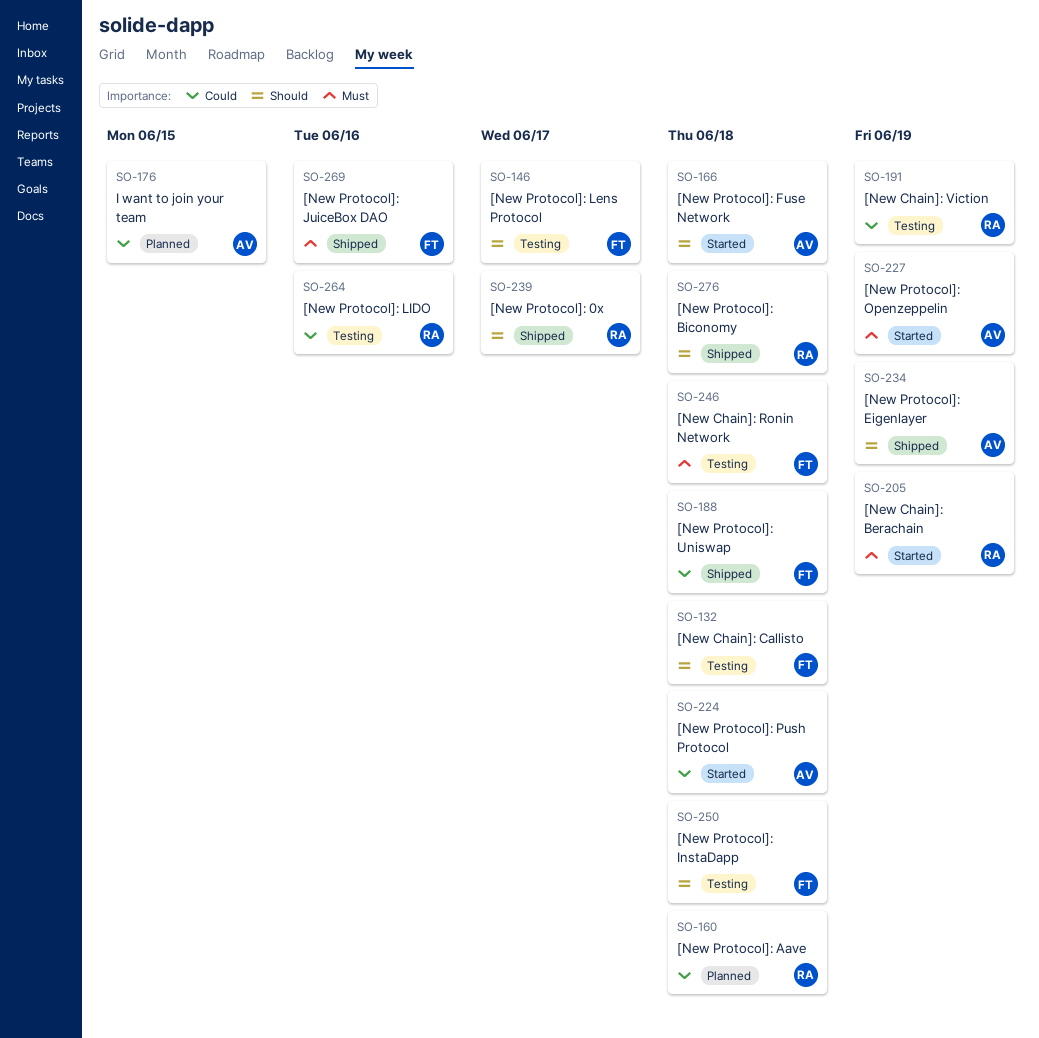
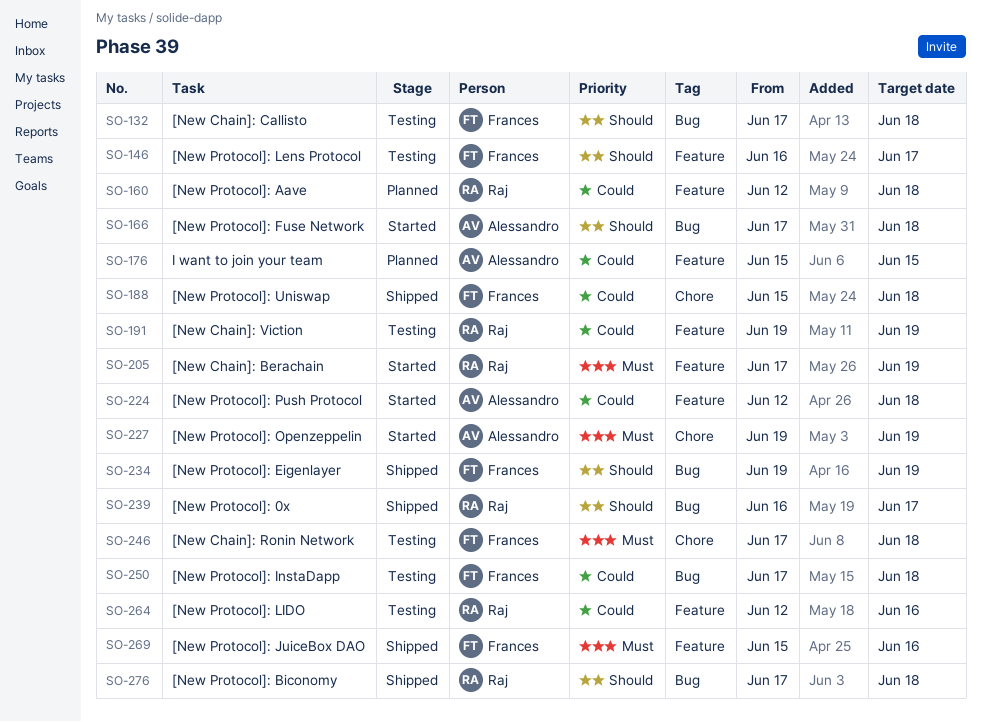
SO-234, owner: Alessandro -> Frances
SO-250, priority: Should -> Could

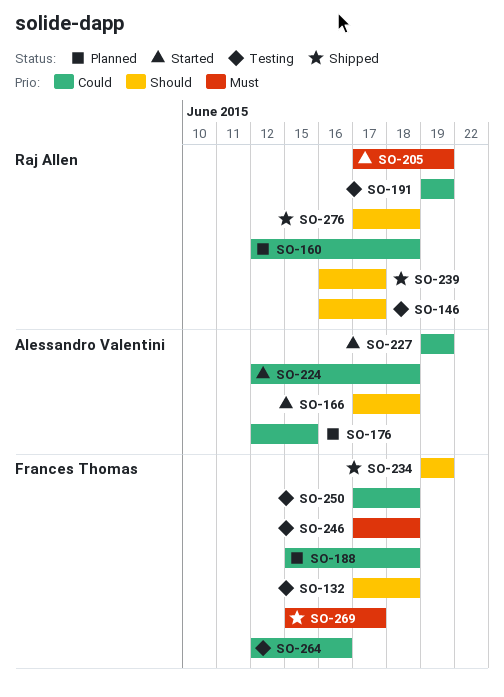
SO-146, owner: Frances Thomas -> Raj Allen
SO-176, start: Jun 15 -> Jun 12
SO-188, status: Shipped -> Planned
SO-227, priority: Must -> Could
SO-264, owner: Raj Allen -> Frances Thomas
SO-269, due: Jun 16 -> Jun 17

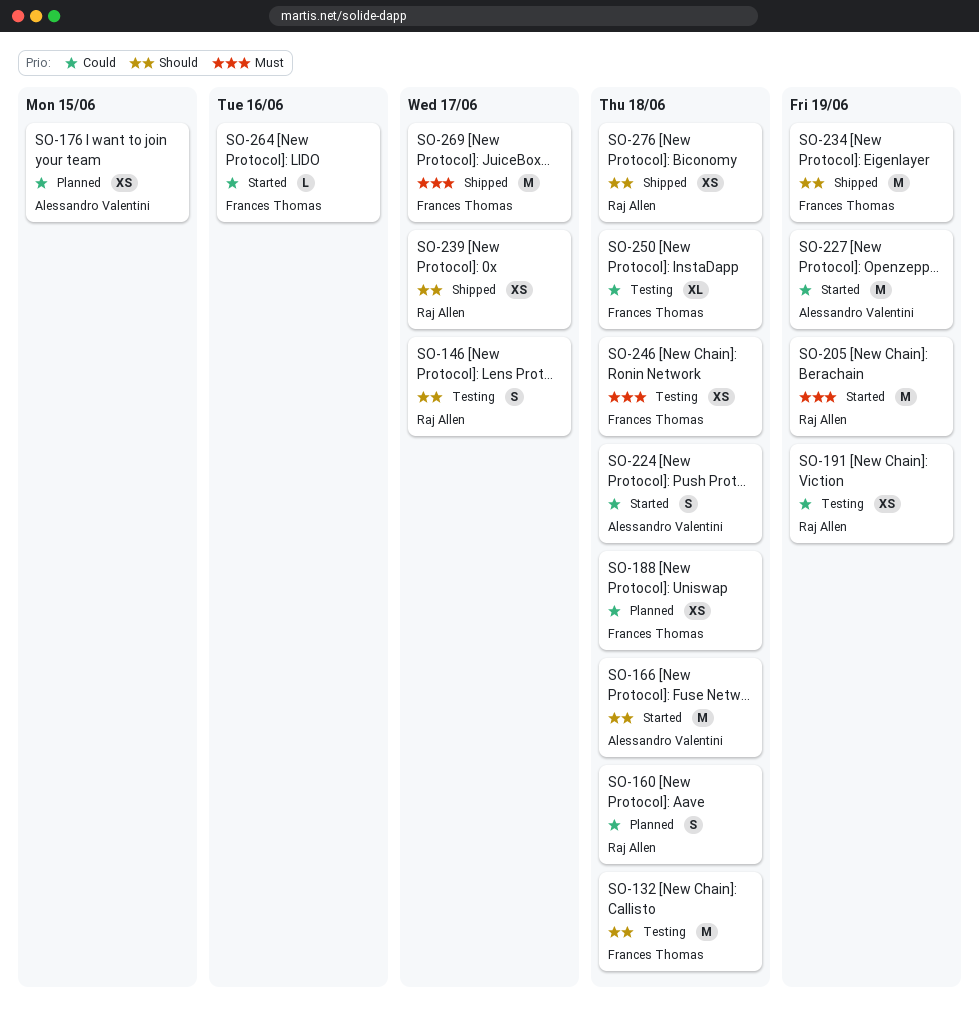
SO-264, status: Testing -> Started

